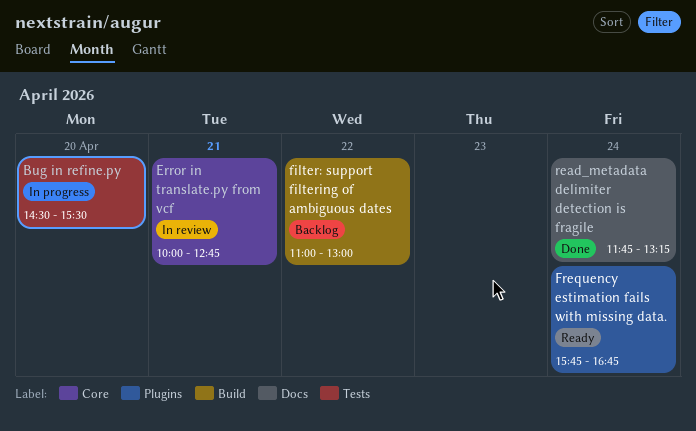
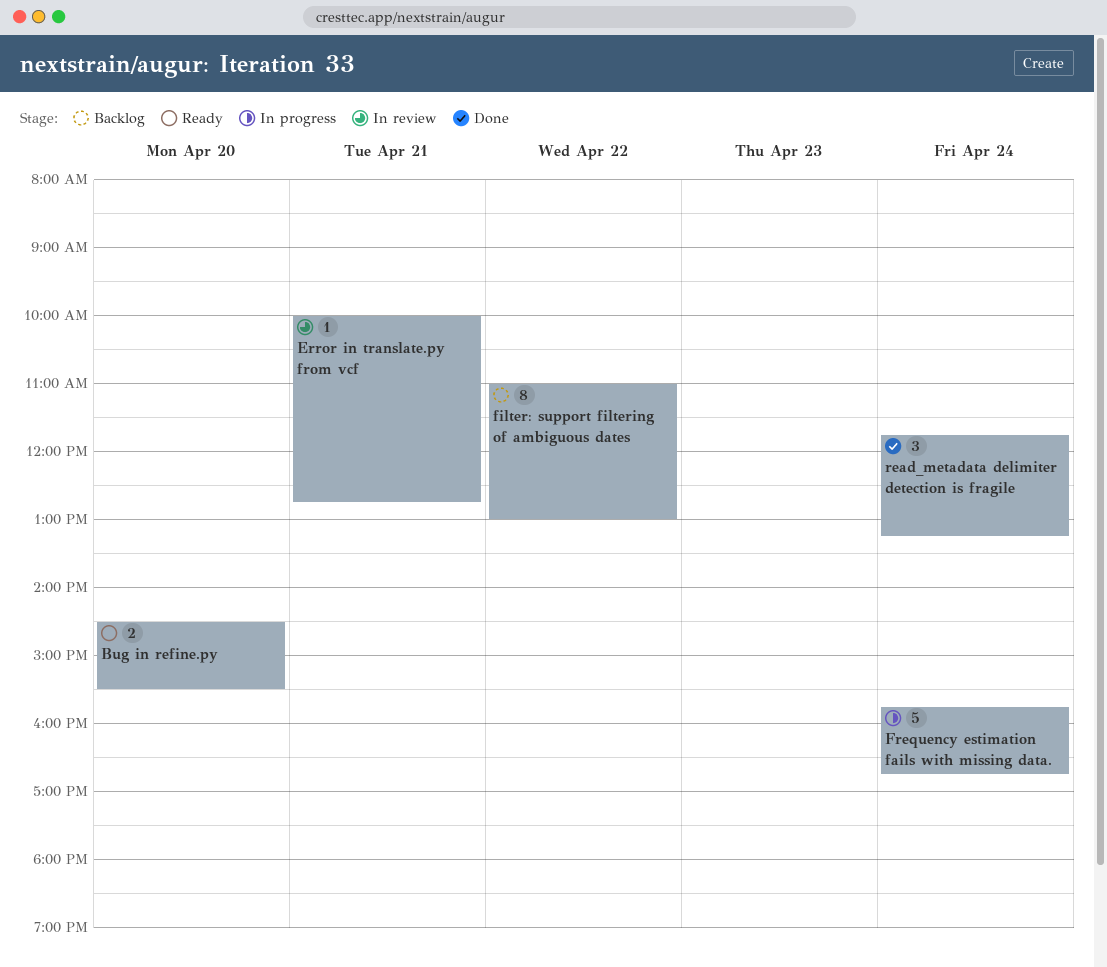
Bug in refine.py, status: In progress -> Ready
Frequency estimation fails with missing data., status: Ready -> In progress

